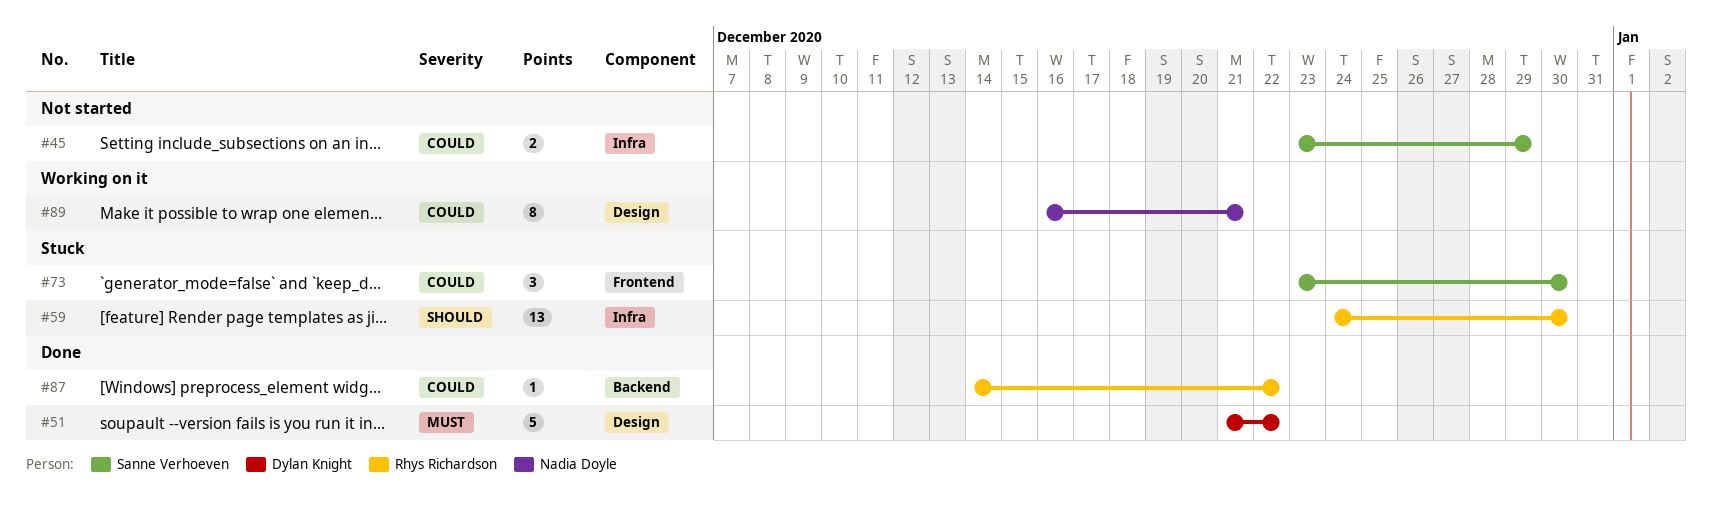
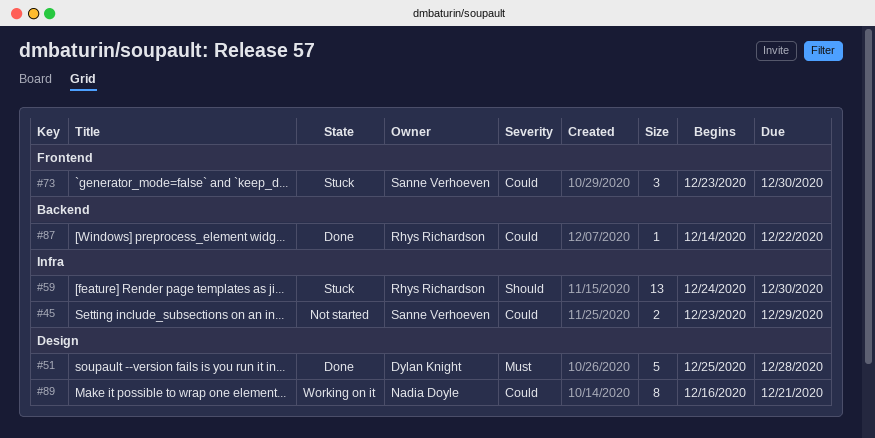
#51, start: Dec 21 -> Dec 25
#51, due: Dec 22 -> Dec 28

